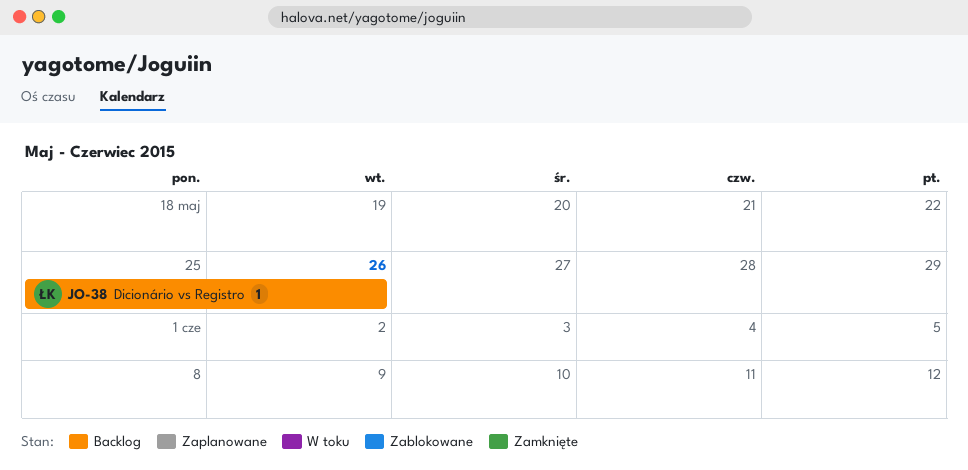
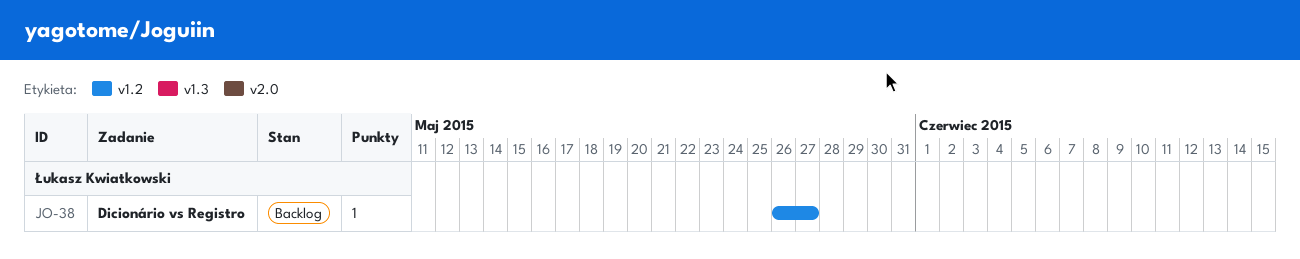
JO-38, start: May 25 -> May 26
JO-38, due: May 26 -> May 27

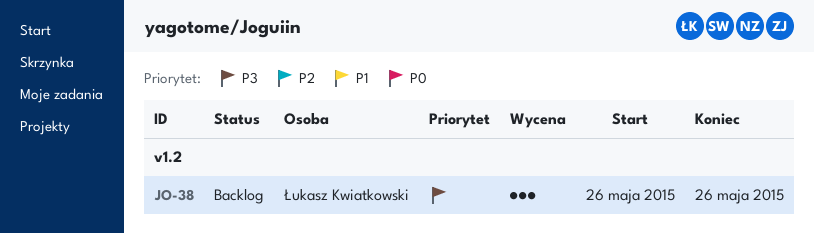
JO-38, estimate: 1 -> 3
JO-38, due: May 27 -> May 26

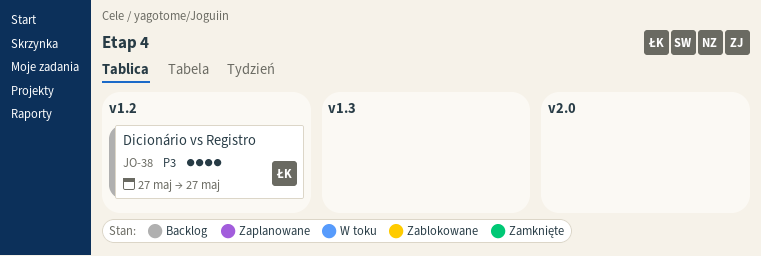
JO-38, estimate: 3 -> 4
JO-38, start: May 26 -> May 27
JO-38, due: May 26 -> May 27

